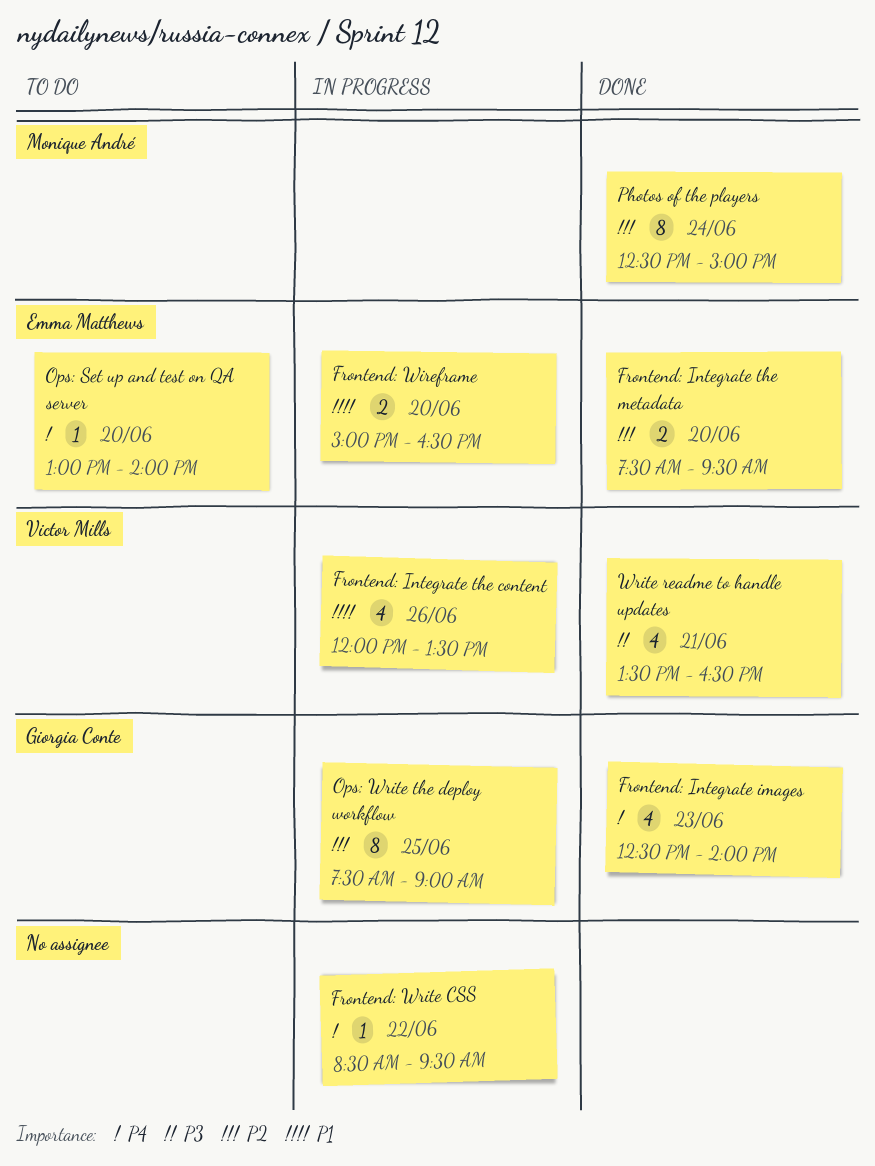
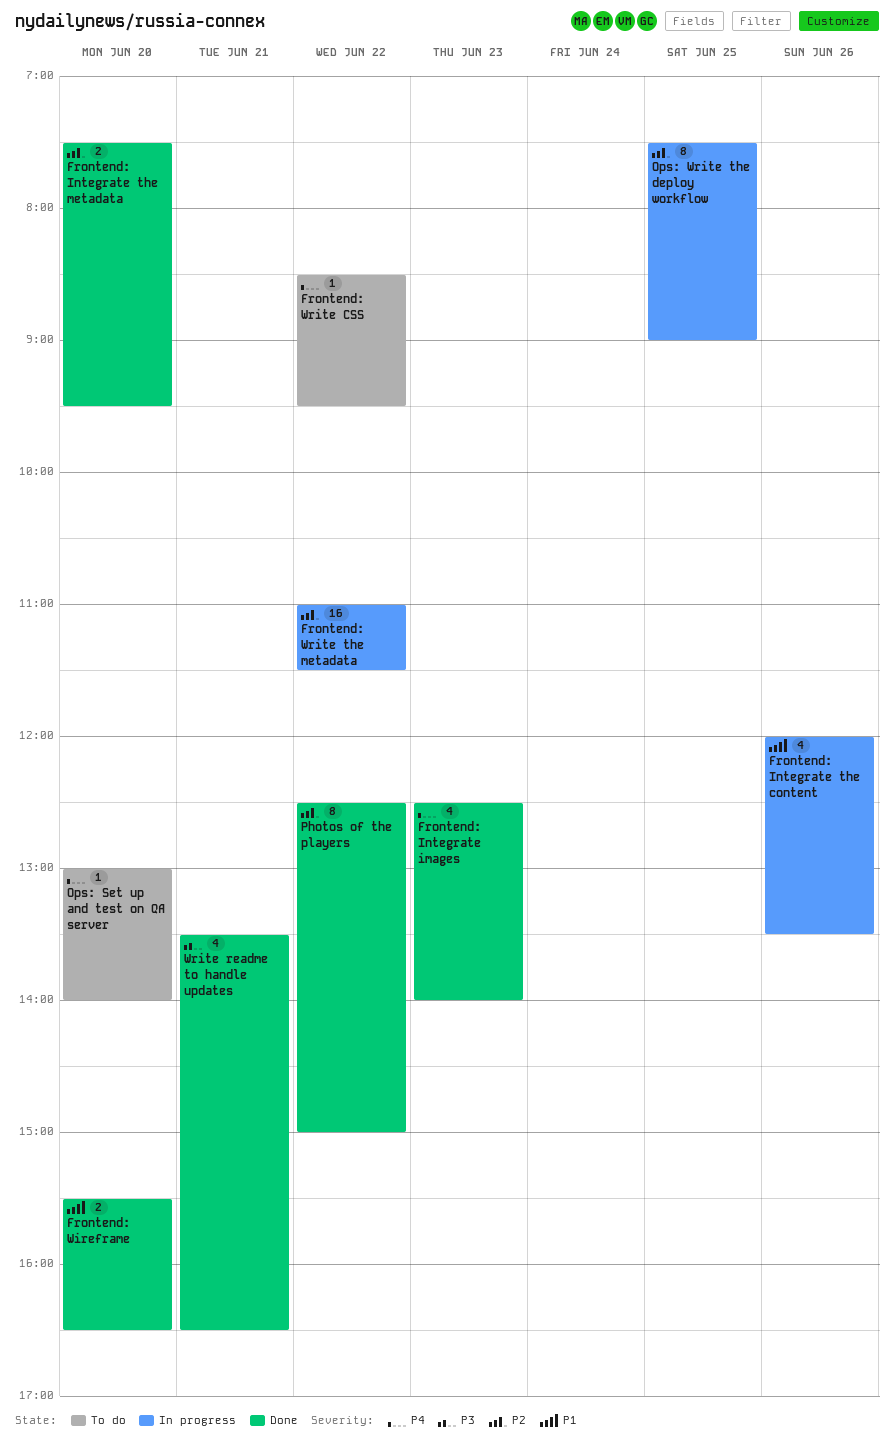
Frontend: Wireframe, status: In progress -> Done
Frontend: Wireframe, begins: 15:00 -> 15:30
Frontend: Write CSS, status: In progress -> To do
Frontend: Write the metadata: none -> present
Photos of the players, day: Jun 24 -> Jun 22

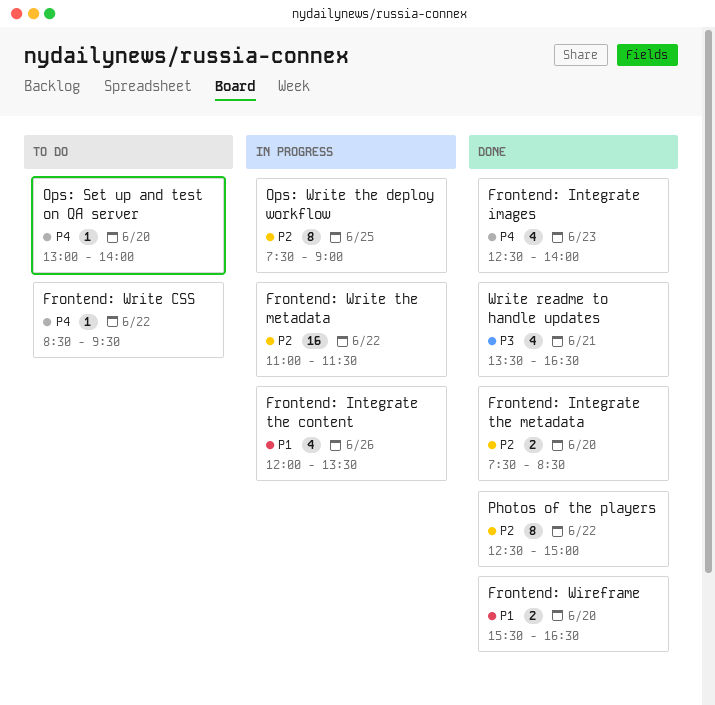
Frontend: Integrate the metadata, ends: 09:30 -> 08:30

